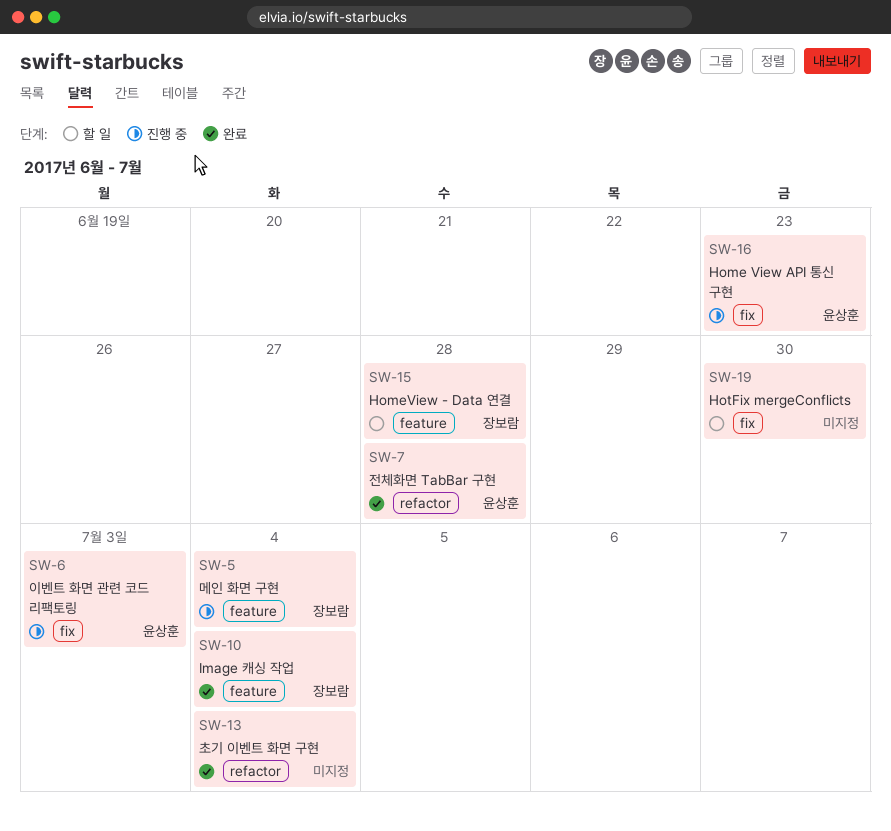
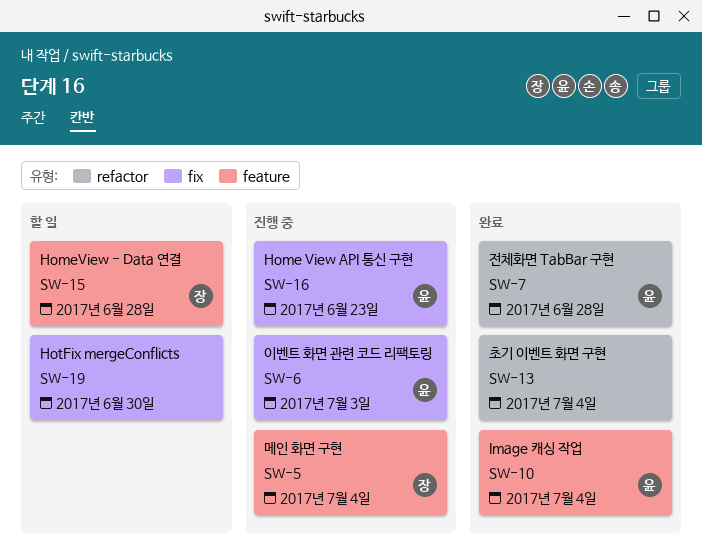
SW-10, owner: 장보람 -> 윤상훈

